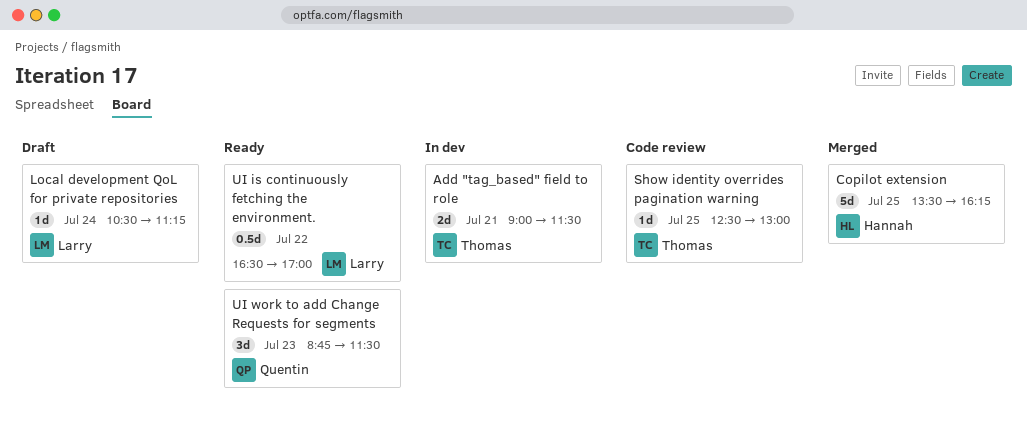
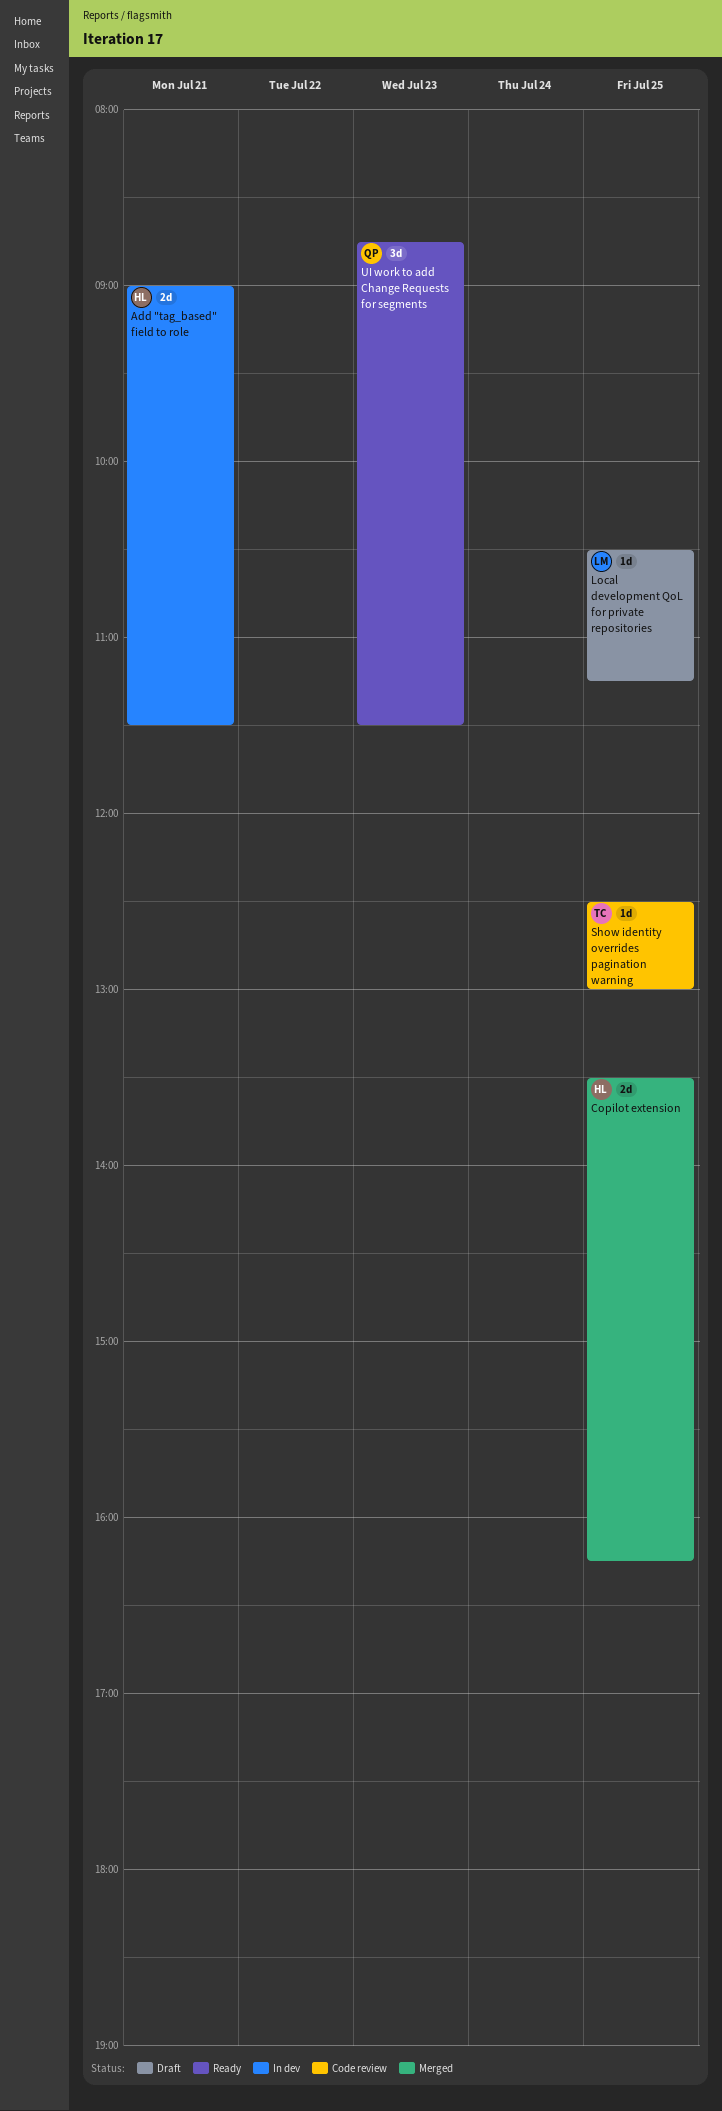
Add "tag_based" field to role, owner: Thomas -> Hannah
Copilot extension, estimate: 5d -> 2d
Local development QoL for private repositories, day: Jul 24 -> Jul 25
UI is continuously fetching the environment.: present -> none

